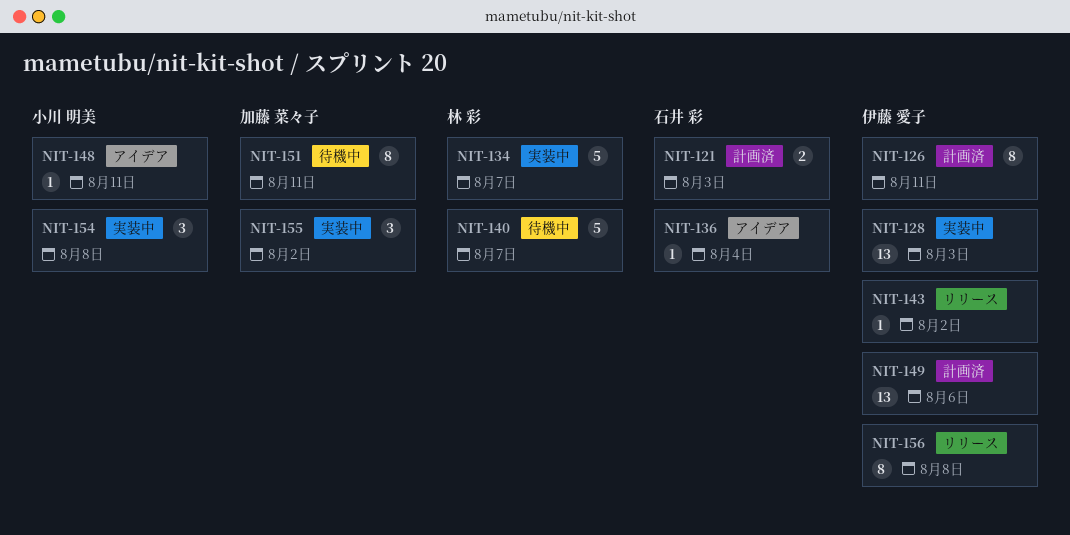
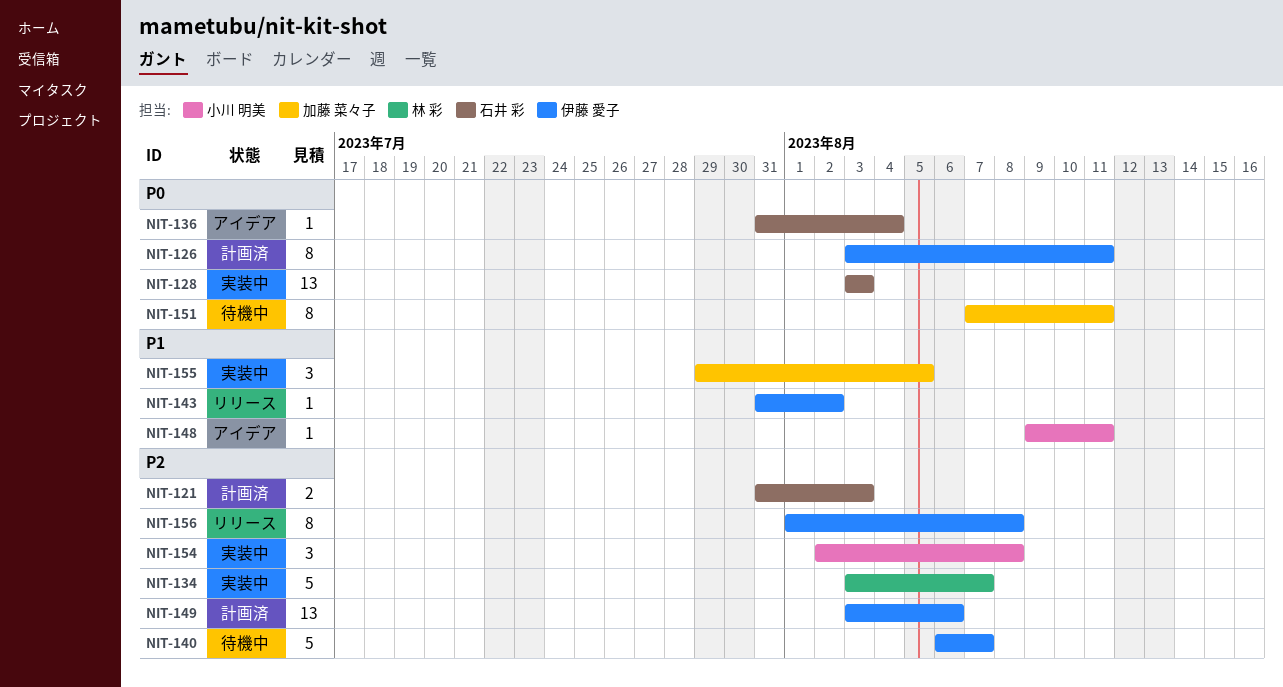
NIT-128, owner: 伊藤 愛子 -> 石井 彩
NIT-140, owner: 林 彩 -> 伊藤 愛子
NIT-155, due: Aug 2 -> Aug 5

